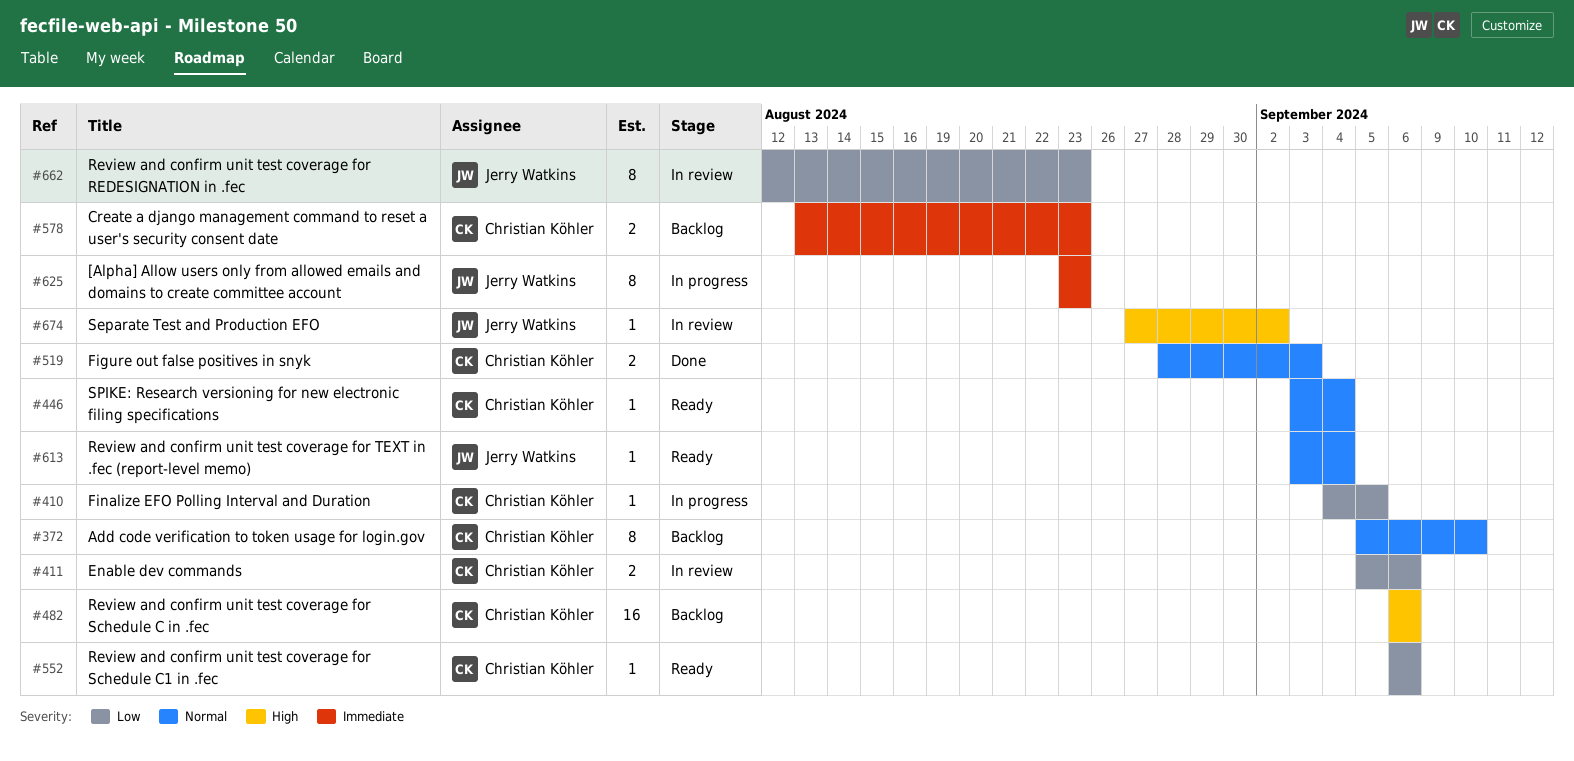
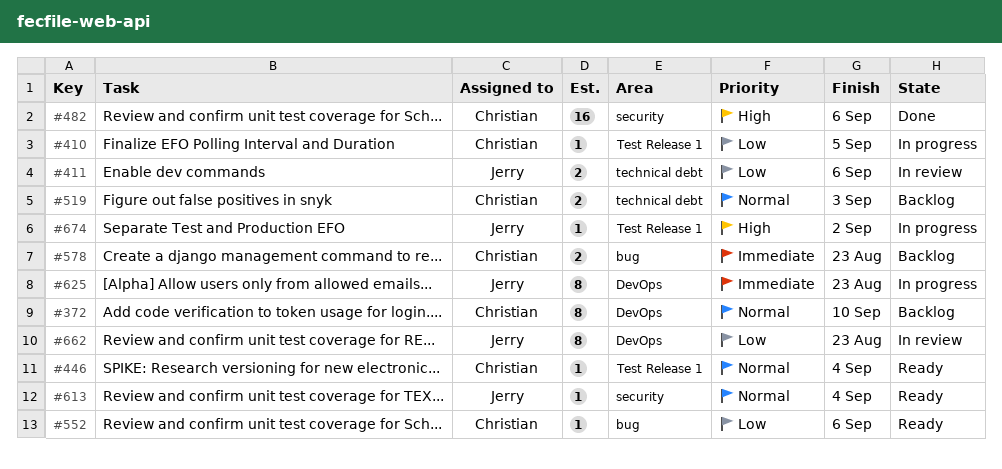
#411, owner: Christian Köhler -> Jerry Watkins
#482, status: Backlog -> Done
#519, status: Done -> Backlog
#674, status: In review -> In progress

